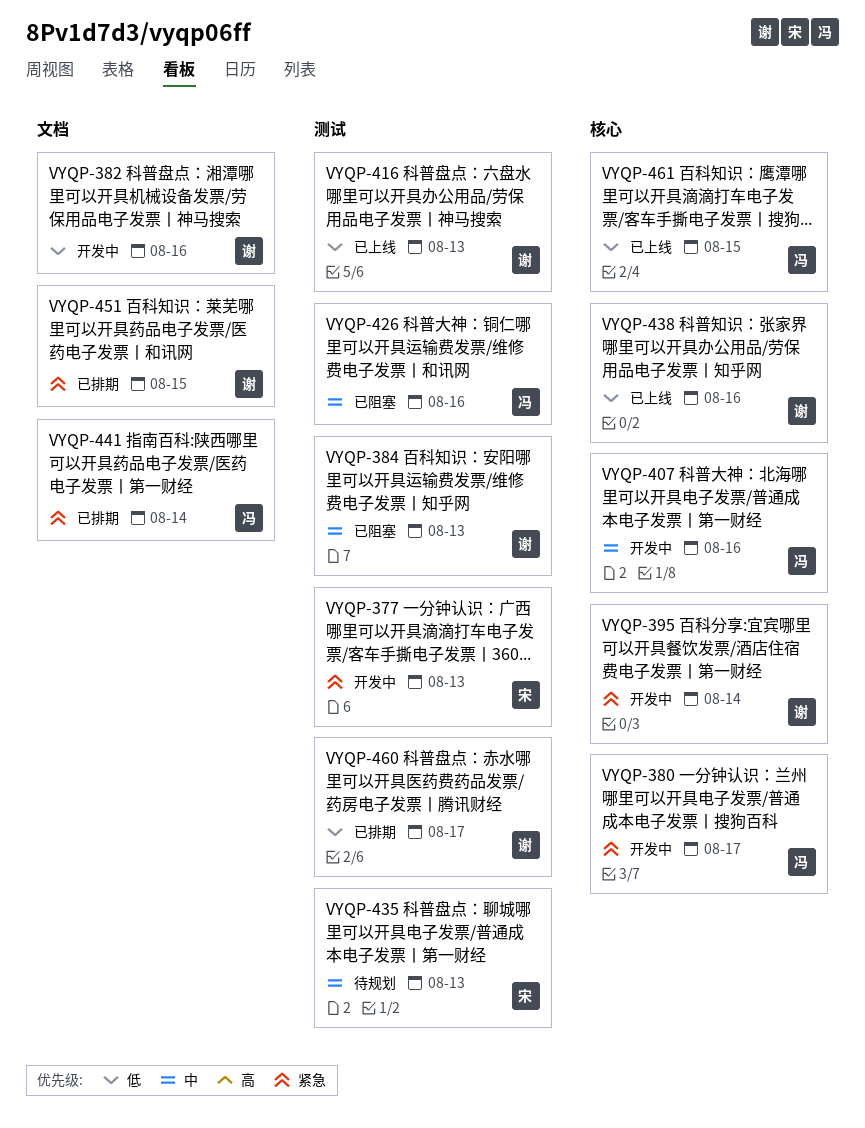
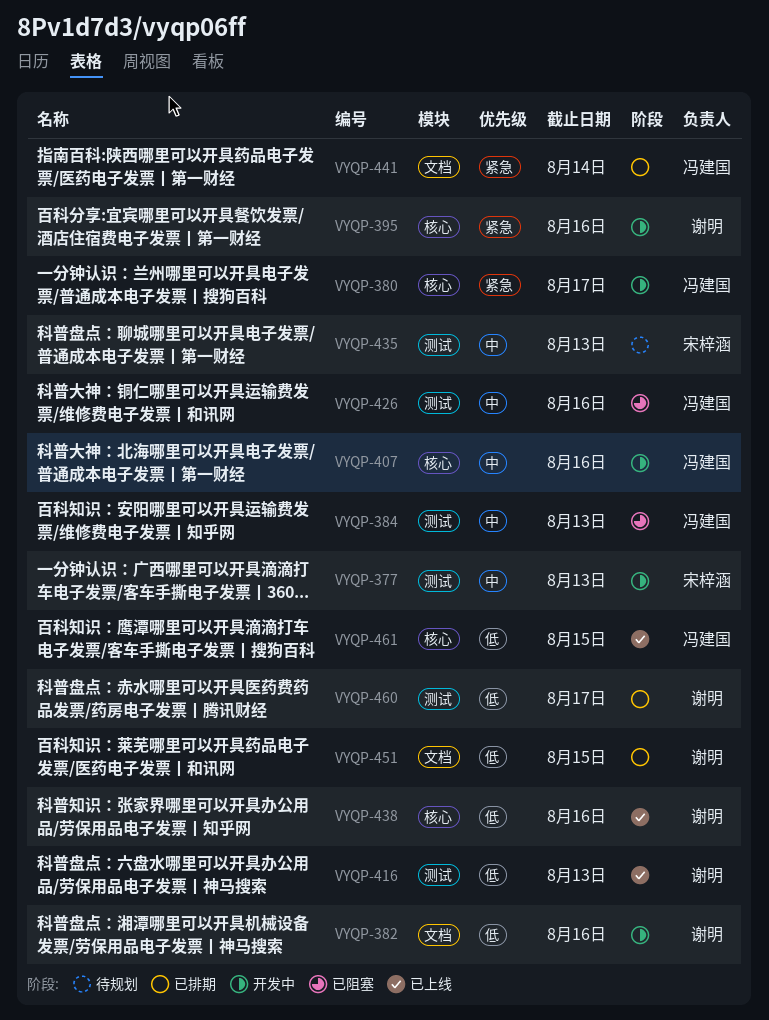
VYQP-377, priority: 紧急 -> 中
VYQP-384, owner: 谢明 -> 冯建国
VYQP-395, due: Aug 14 -> Aug 16
VYQP-451, priority: 紧急 -> 低

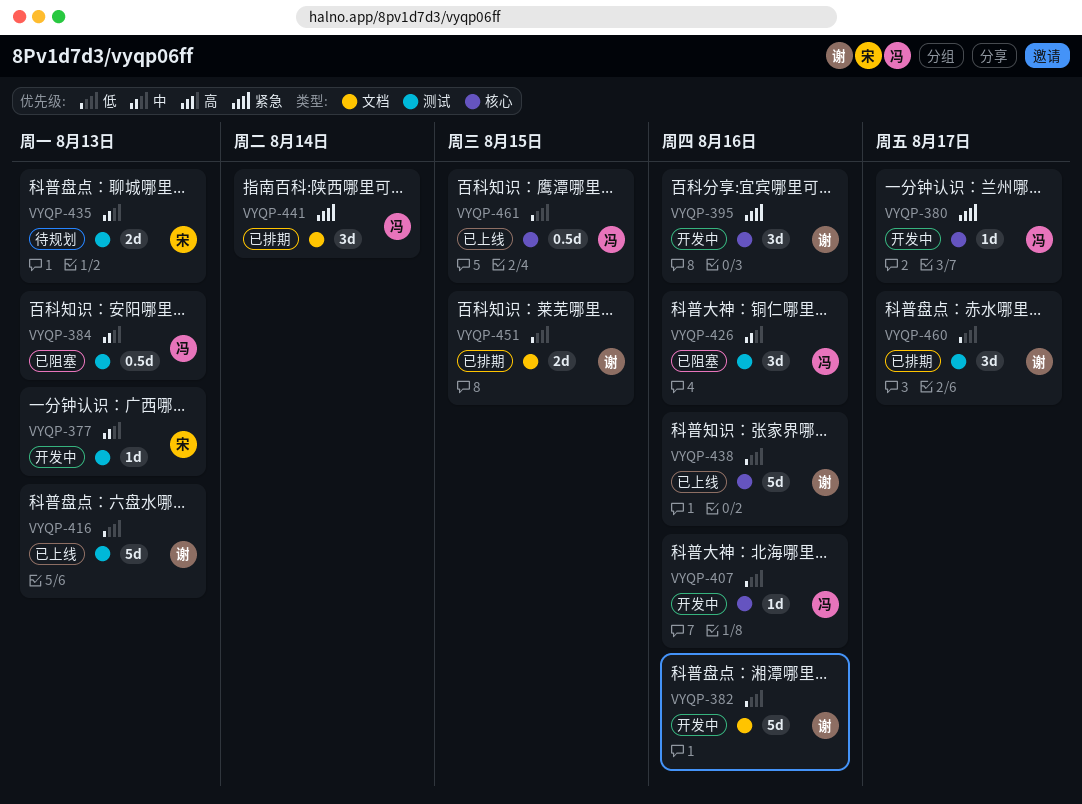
VYQP-407, priority: 中 -> 低

